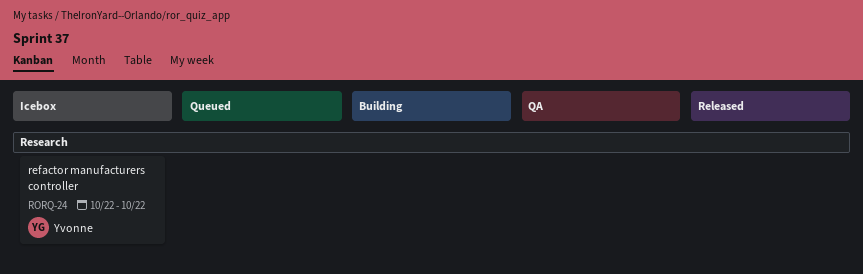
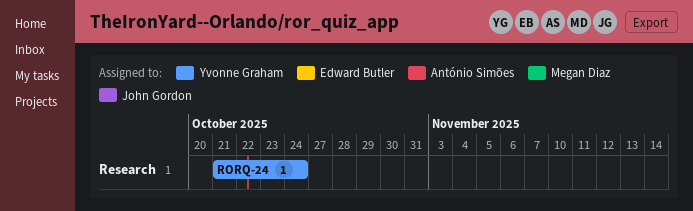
RORQ-24, start: Oct 22 -> Oct 21
RORQ-24, due: Oct 22 -> Oct 24

